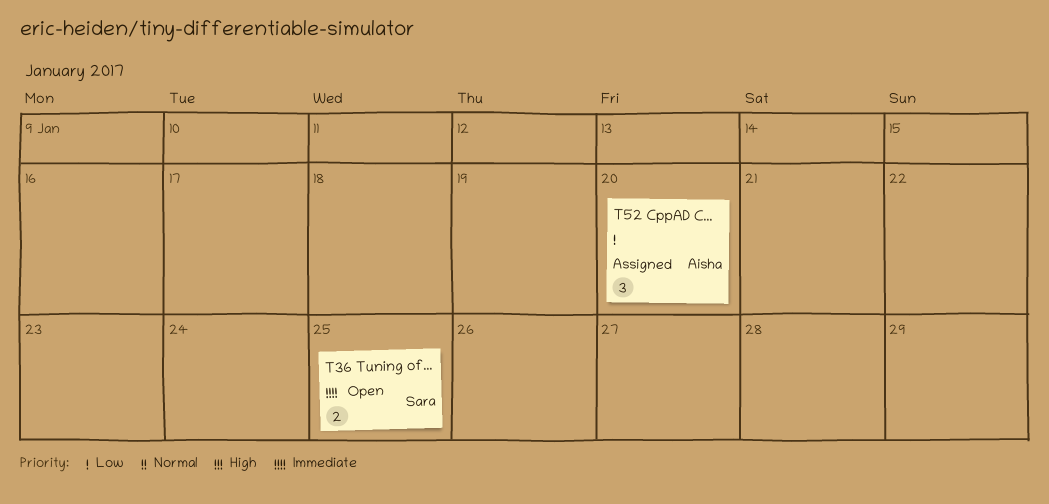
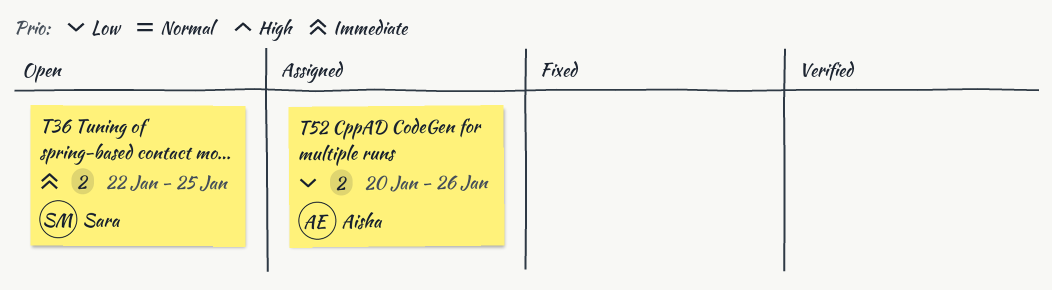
T52, estimate: 3 -> 2
T52, due: Jan 20 -> Jan 26

